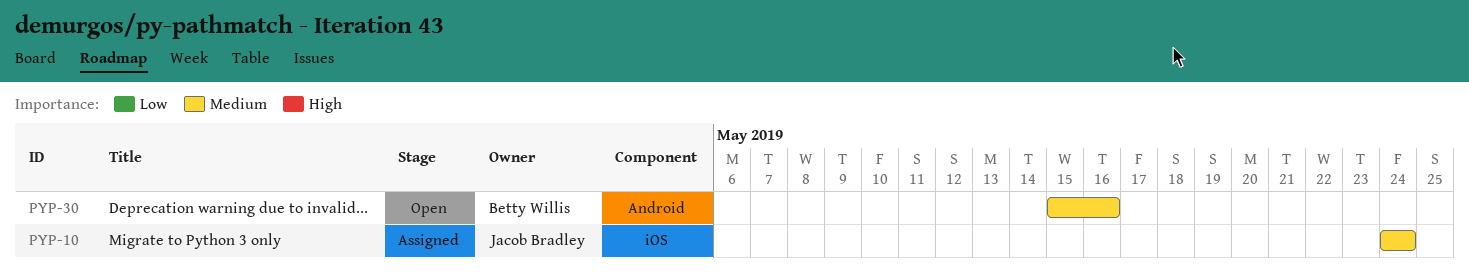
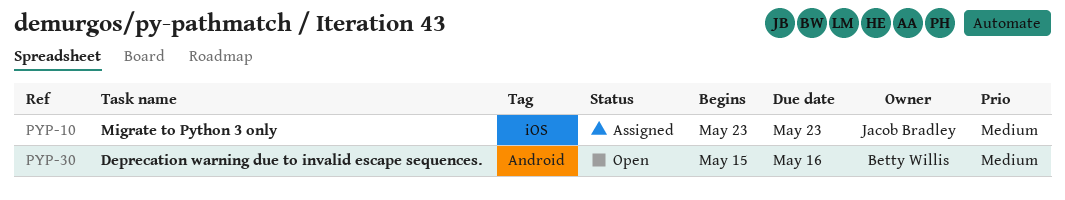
PYP-10, start: May 24 -> May 23
PYP-10, due: May 24 -> May 23

